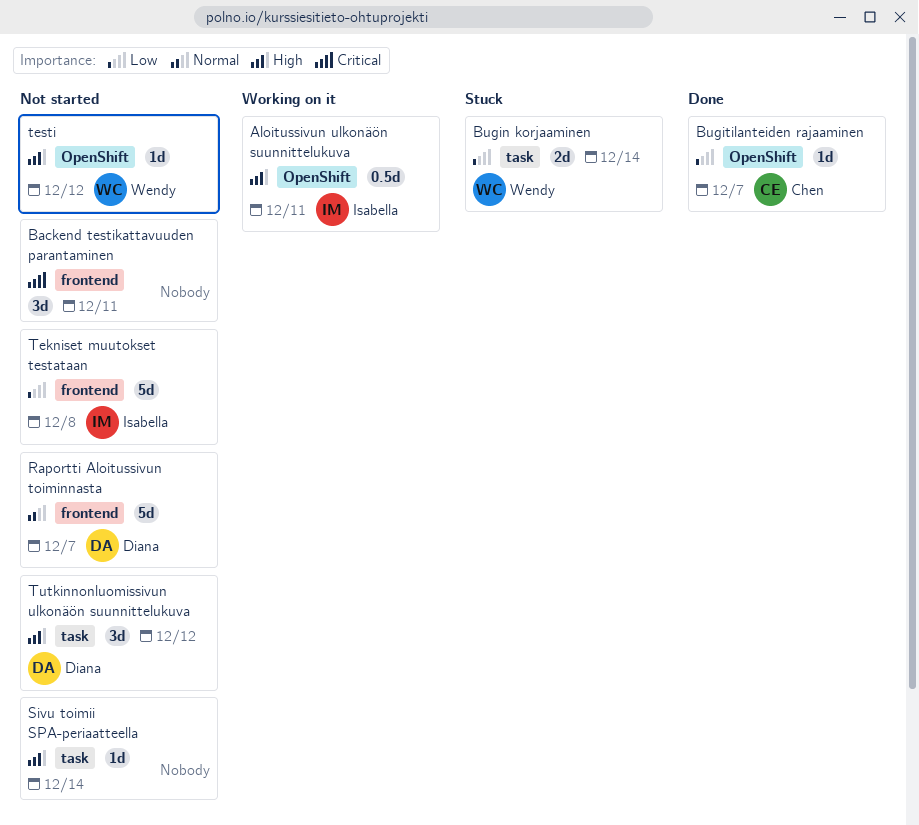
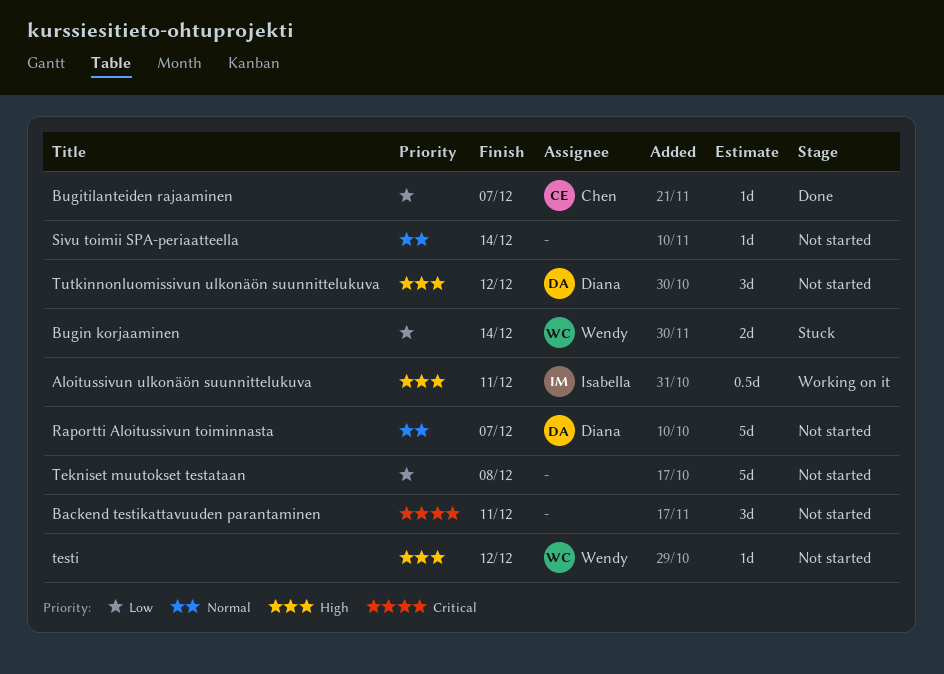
Sivu toimii SPA-periaatteella, priority: High -> Normal
Tekniset muutokset testataan, owner: Isabella -> none

